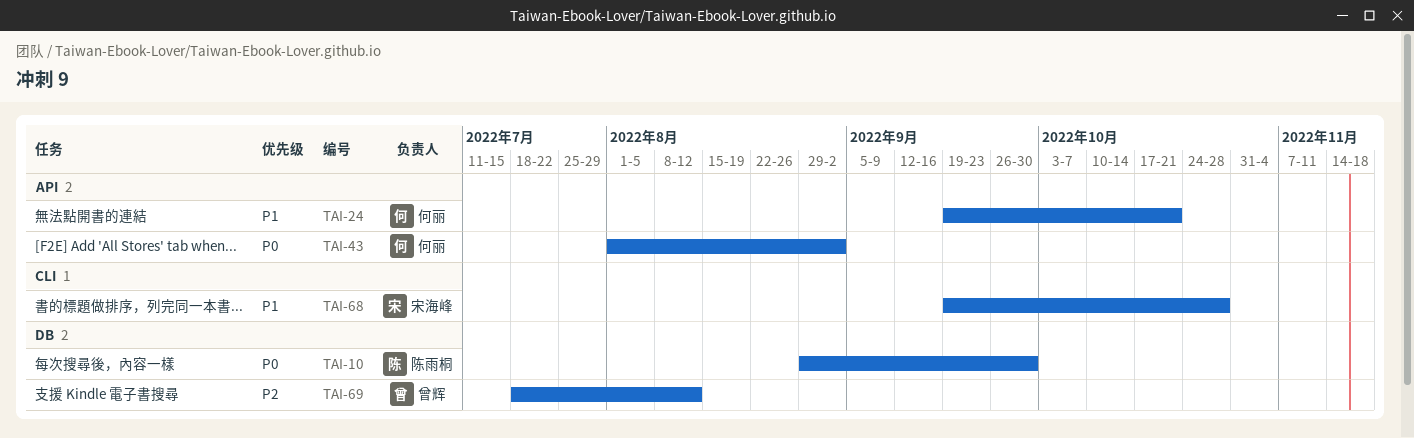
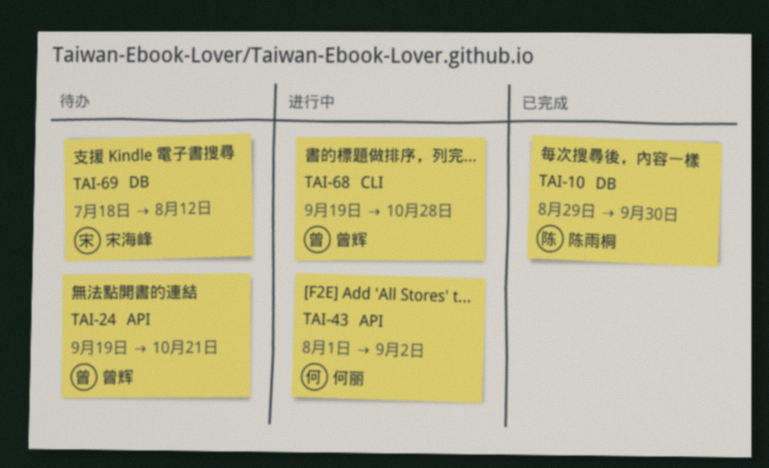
TAI-24, owner: 何丽 -> 曾辉
TAI-68, owner: 宋海峰 -> 曾辉
TAI-69, owner: 曾辉 -> 宋海峰

